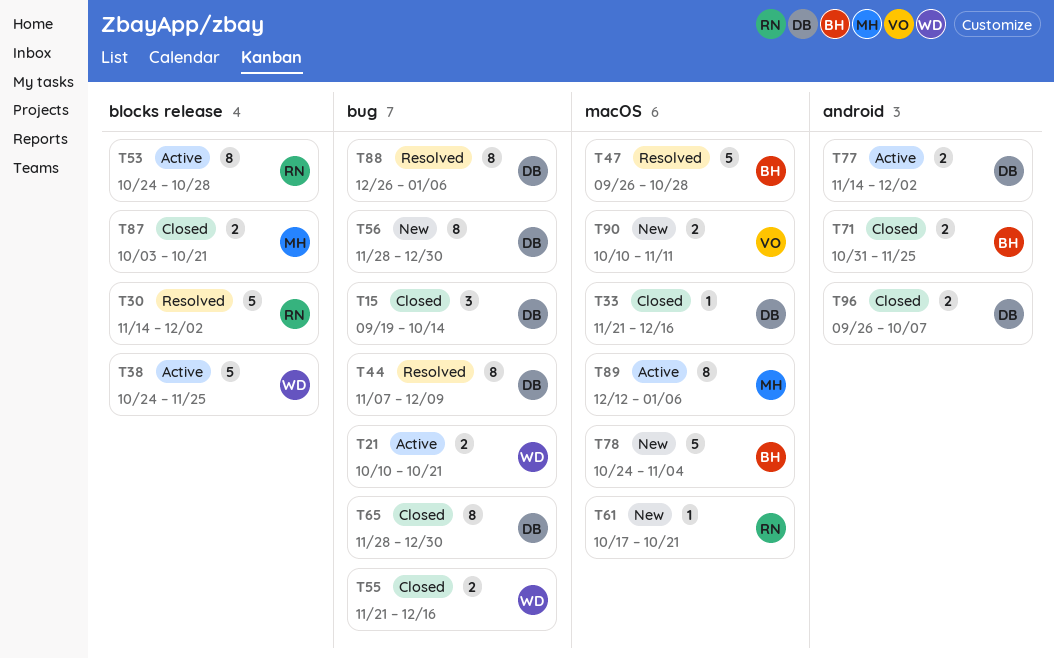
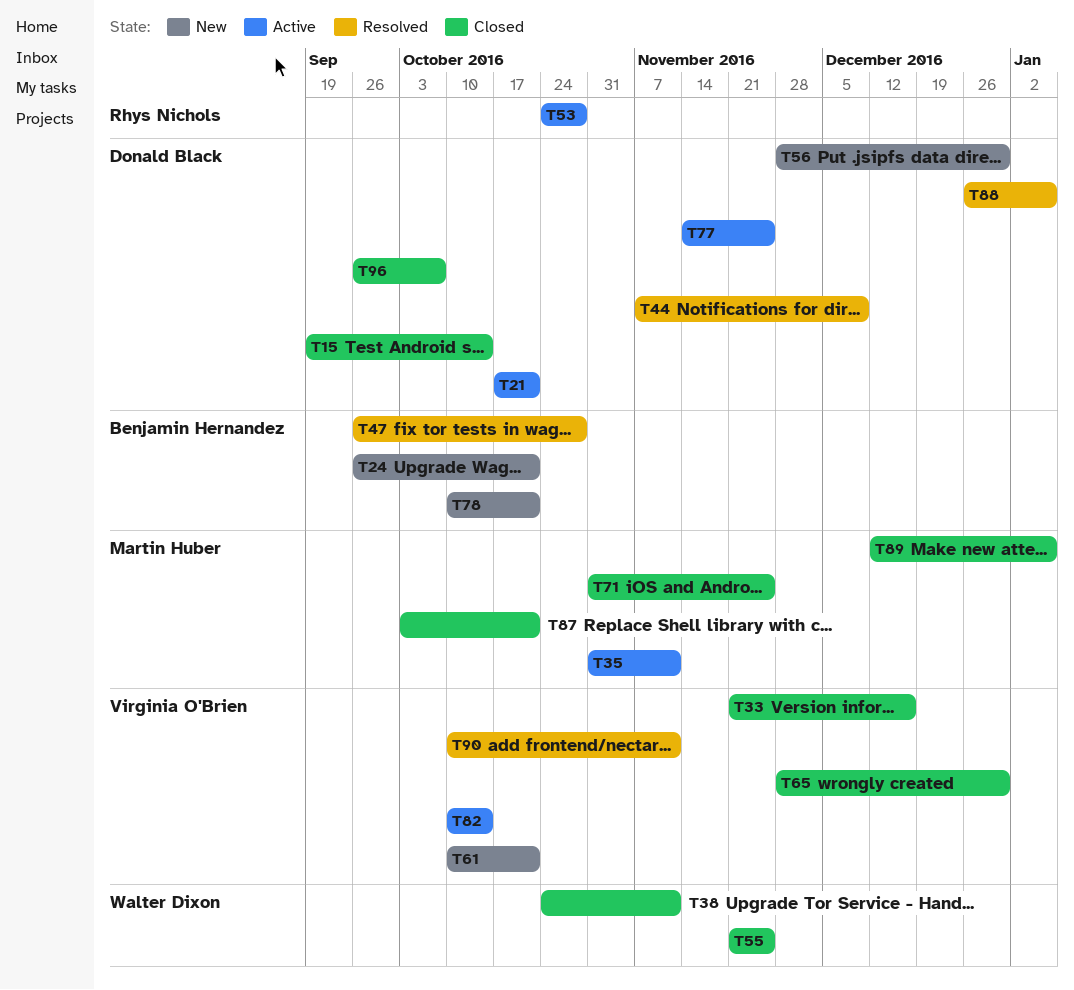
T21, owner: Walter Dixon -> Donald Black
T21, start: Oct 10 -> Oct 17
T24: none -> present
T30: present -> none
T33, owner: Donald Black -> Virginia O'Brien
T35: none -> present
T38, status: Active -> Closed
T38, due: Nov 25 -> Nov 11
T55, due: Dec 16 -> Nov 25
T61, owner: Rhys Nichols -> Virginia O'Brien
T61, start: Oct 17 -> Oct 10
T65, owner: Donald Black -> Virginia O'Brien
T71, owner: Benjamin Hernandez -> Martin Huber
T77, due: Dec 2 -> Nov 25
T78, start: Oct 24 -> Oct 10
T78, due: Nov 4 -> Oct 21
T82: none -> present
T89, status: Active -> Closed
T90, status: New -> Resolved

